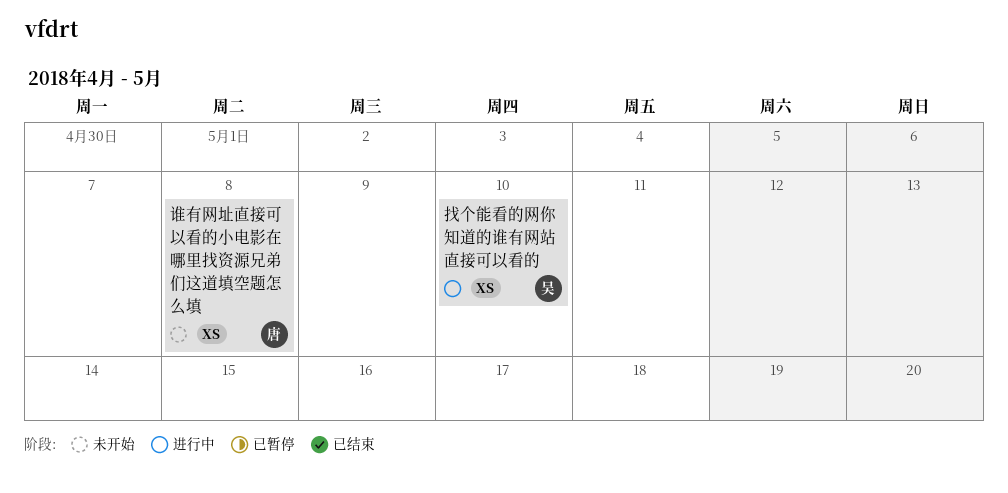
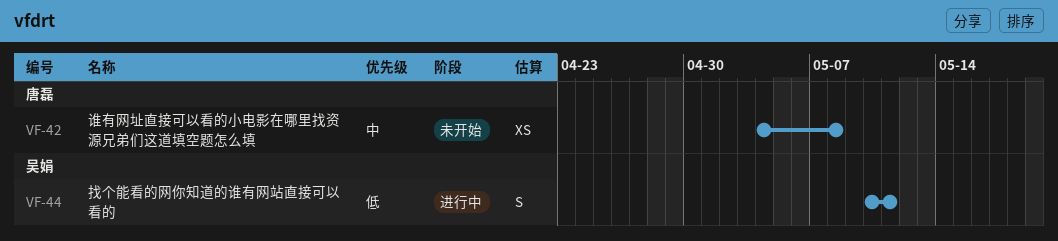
找个能看的网你知道的谁有网站直接可以看的, estimate: XS -> S
找个能看的网你知道的谁有网站直接可以看的, due: May 10 -> May 11

